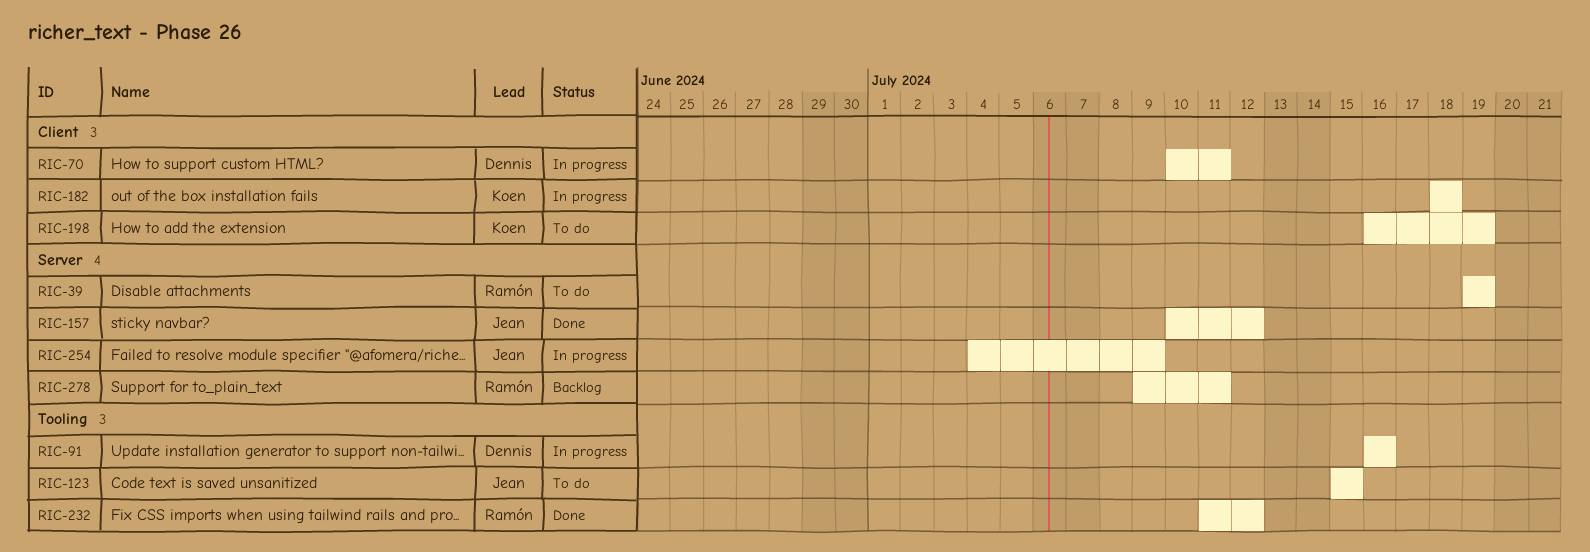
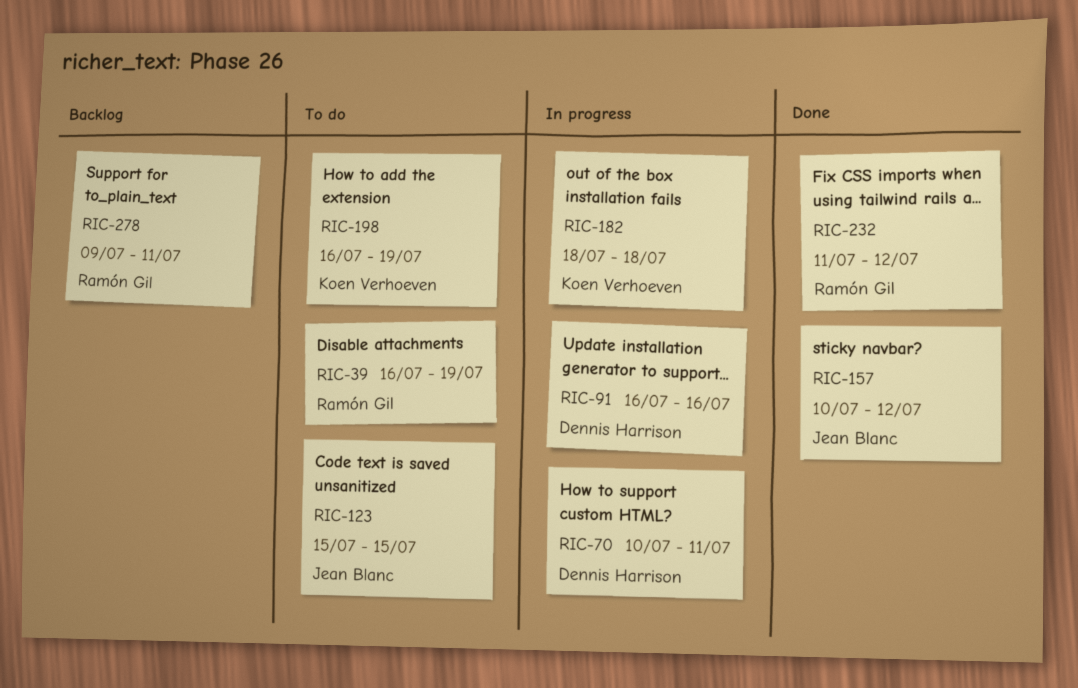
RIC-39, start: Jul 19 -> Jul 16
RIC-254: present -> none

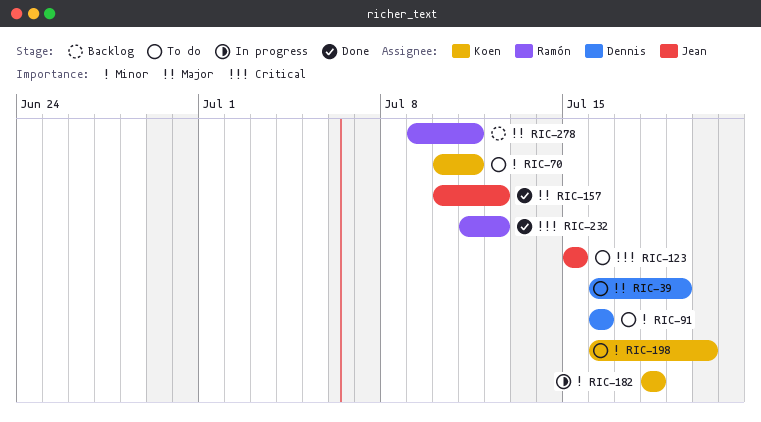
RIC-39, owner: Ramón Gil -> Dennis Harrison
RIC-70, status: In progress -> To do
RIC-70, owner: Dennis Harrison -> Koen Verhoeven
RIC-91, status: In progress -> To do
RIC-198, due: Jul 19 -> Jul 20

